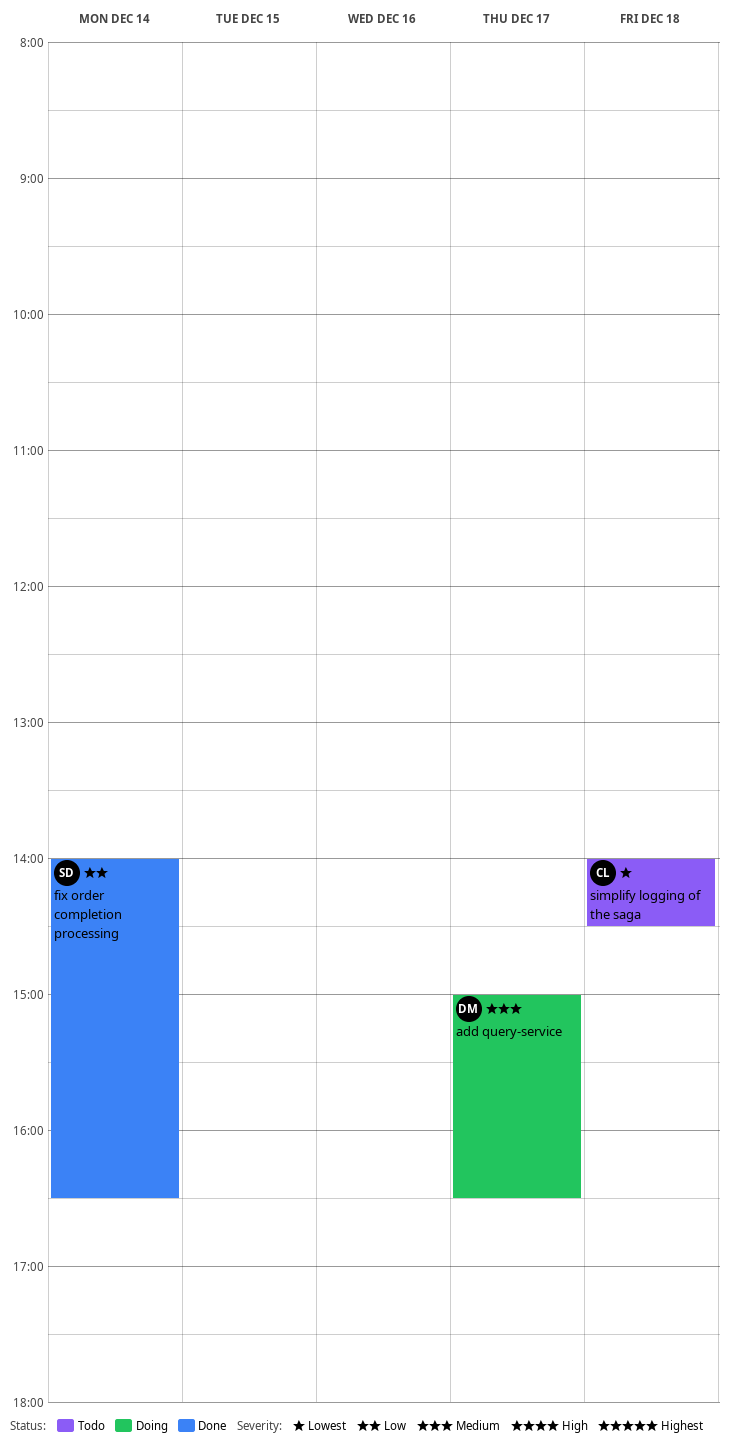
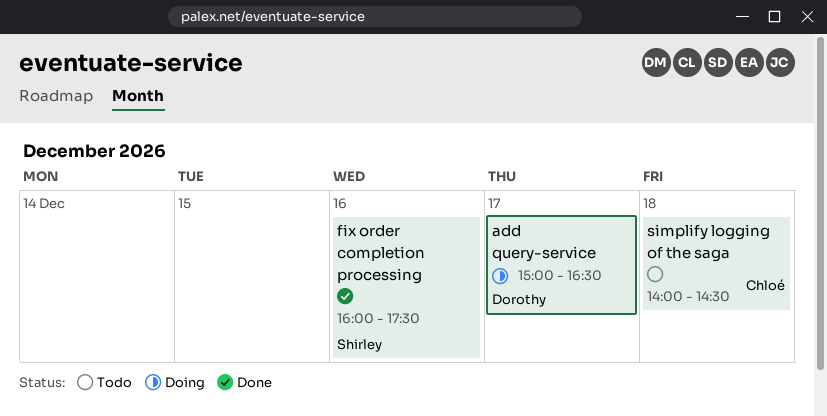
fix order completion processing, day: Dec 14 -> Dec 16
fix order completion processing, begins: 14:00 -> 16:00
fix order completion processing, ends: 16:30 -> 17:30

